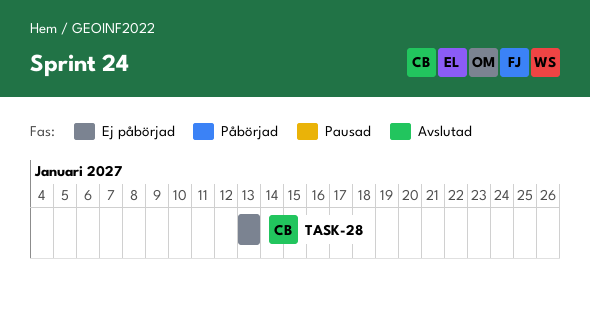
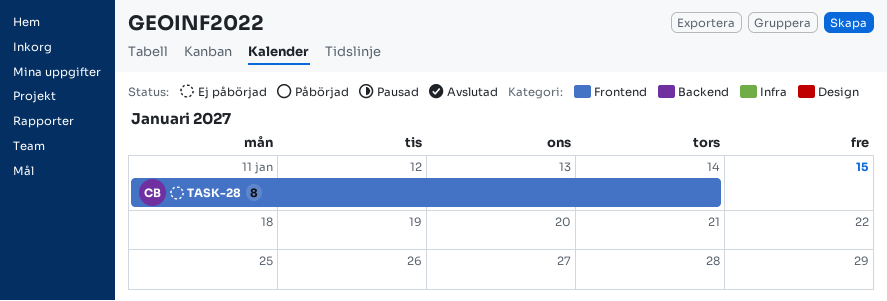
TASK-28, start: Jan 13 -> Jan 11
TASK-28, due: Jan 13 -> Jan 14

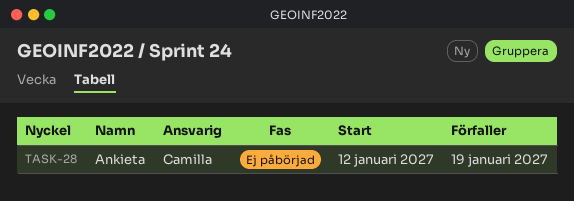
TASK-28, start: Jan 11 -> Jan 12
TASK-28, due: Jan 14 -> Jan 19

